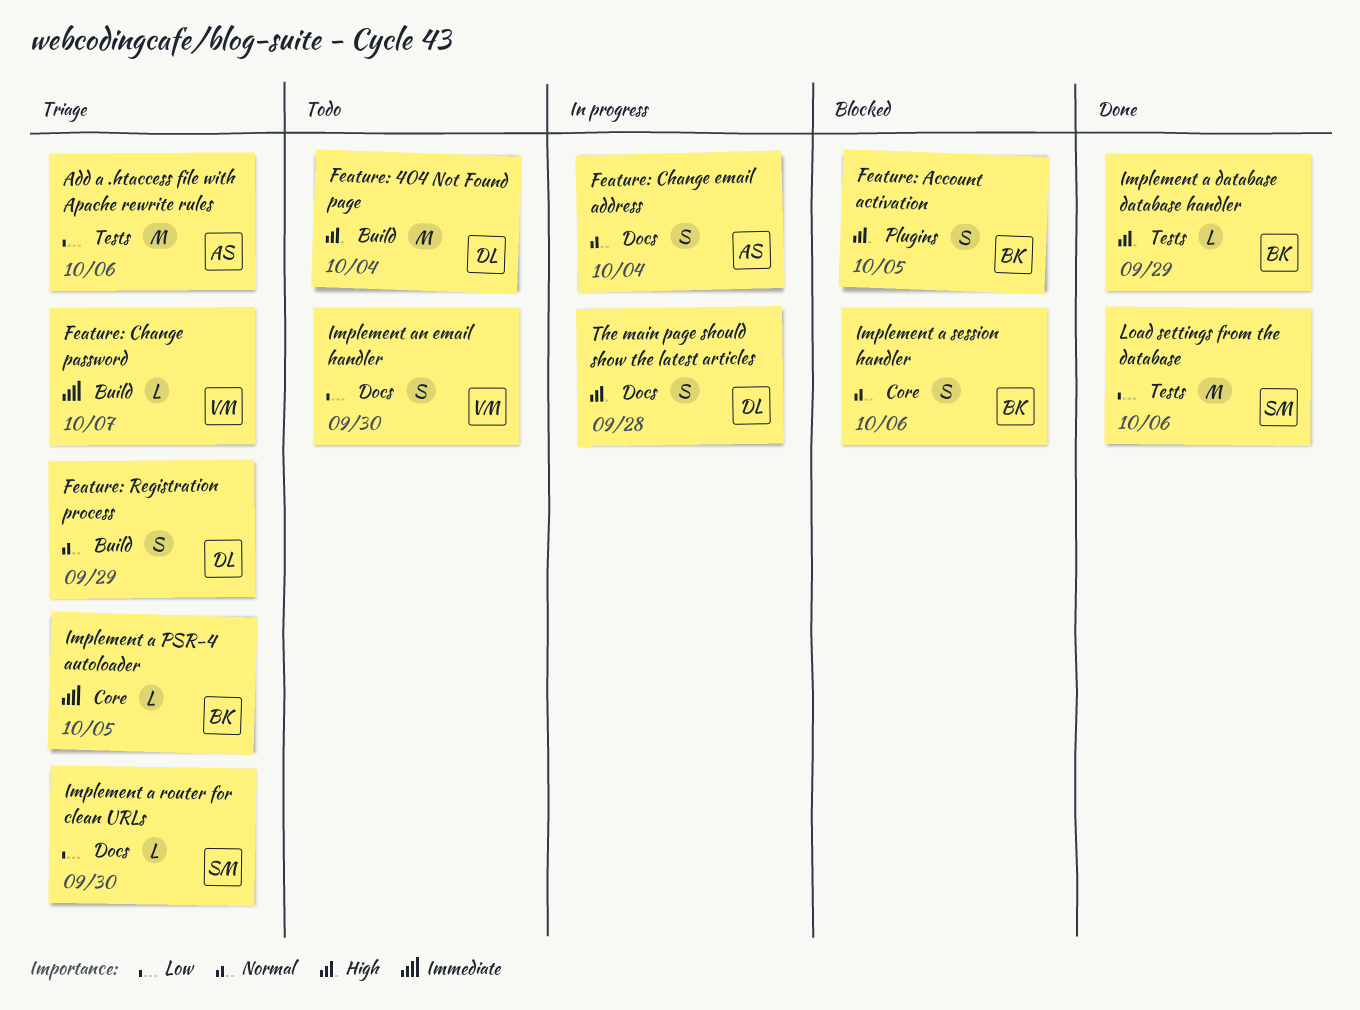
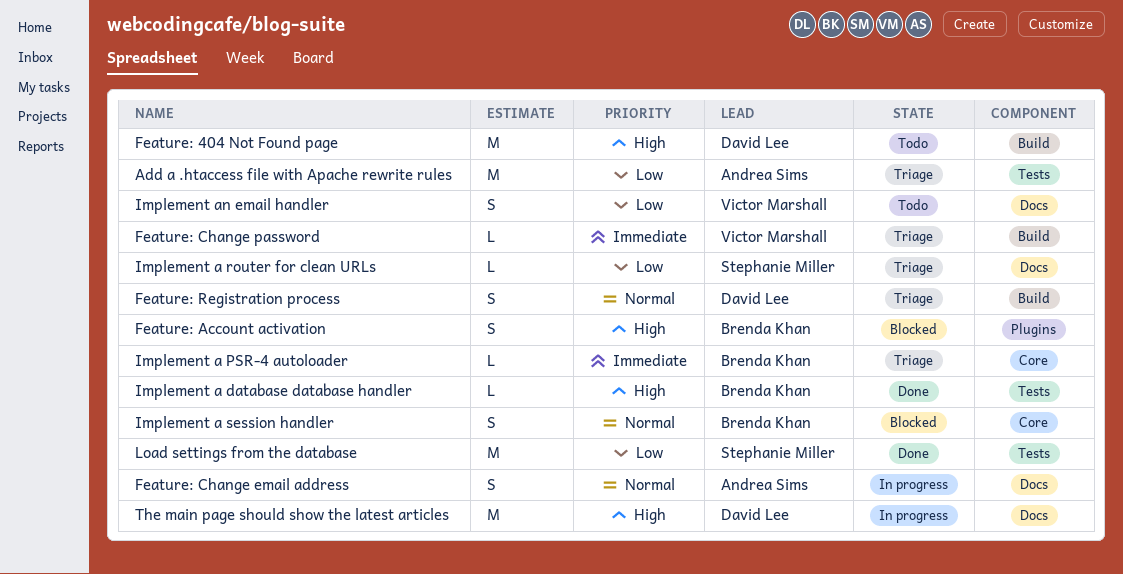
The main page should show the latest articles, estimate: S -> M

